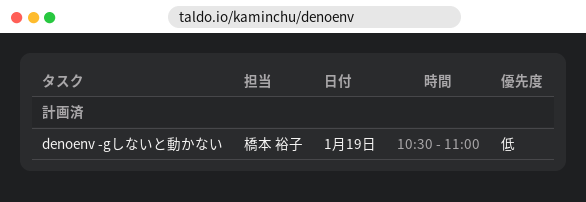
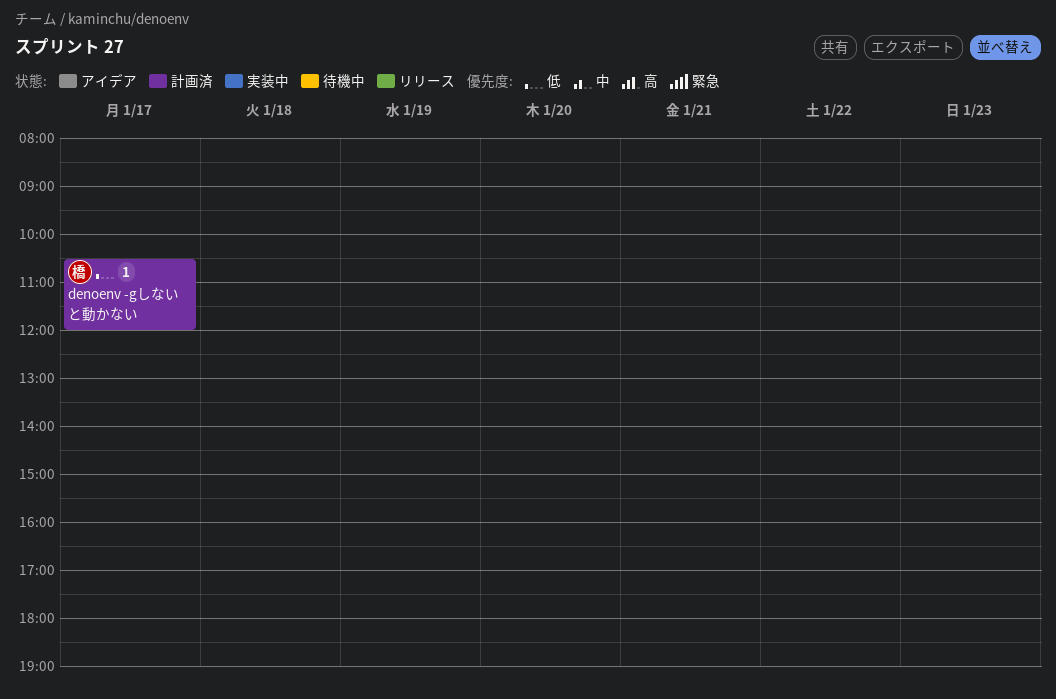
denoenv -gしないと動かない, day: Jan 19 -> Jan 17
denoenv -gしないと動かない, ends: 11:00 -> 12:00

